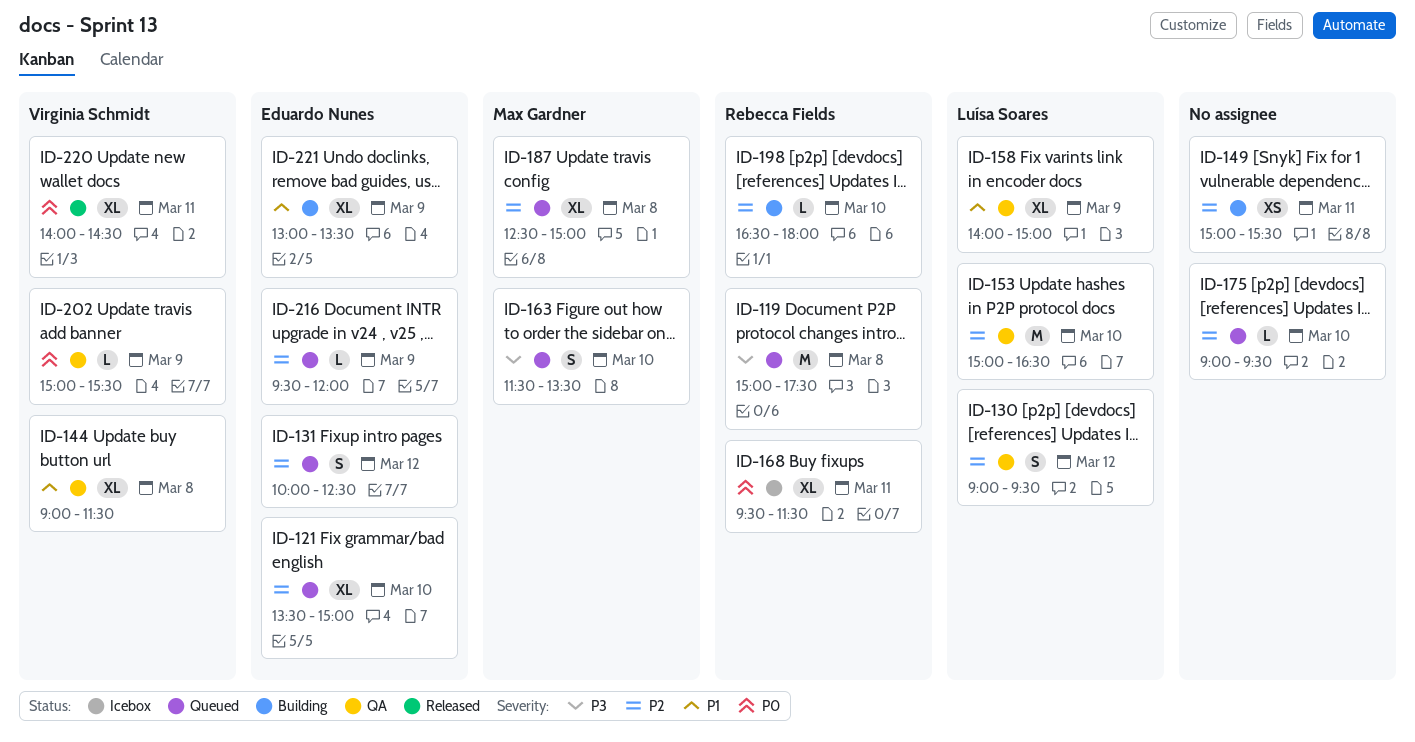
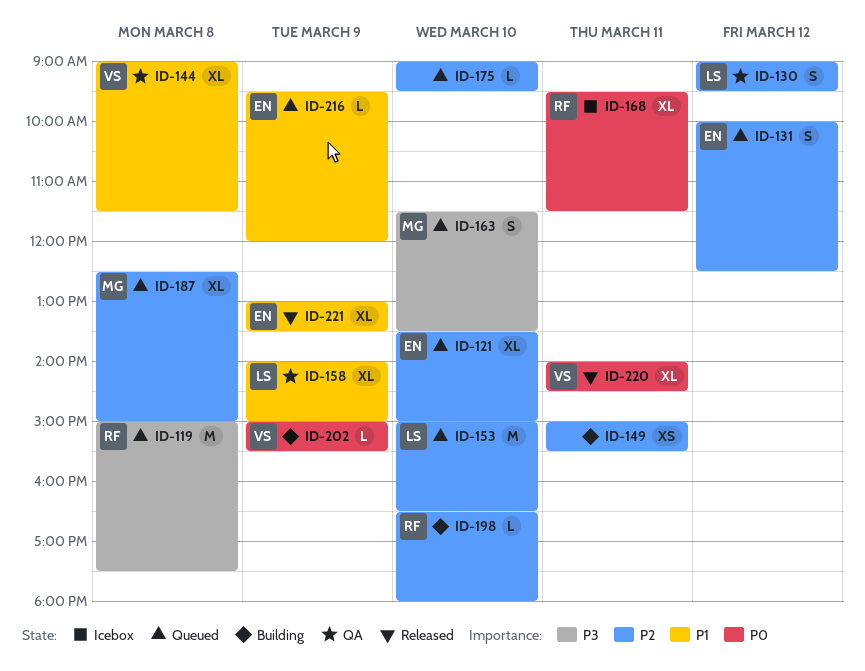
ID-153, status: QA -> Queued
ID-202, status: QA -> Building
ID-216, priority: P2 -> P1
ID-221, status: Building -> Released

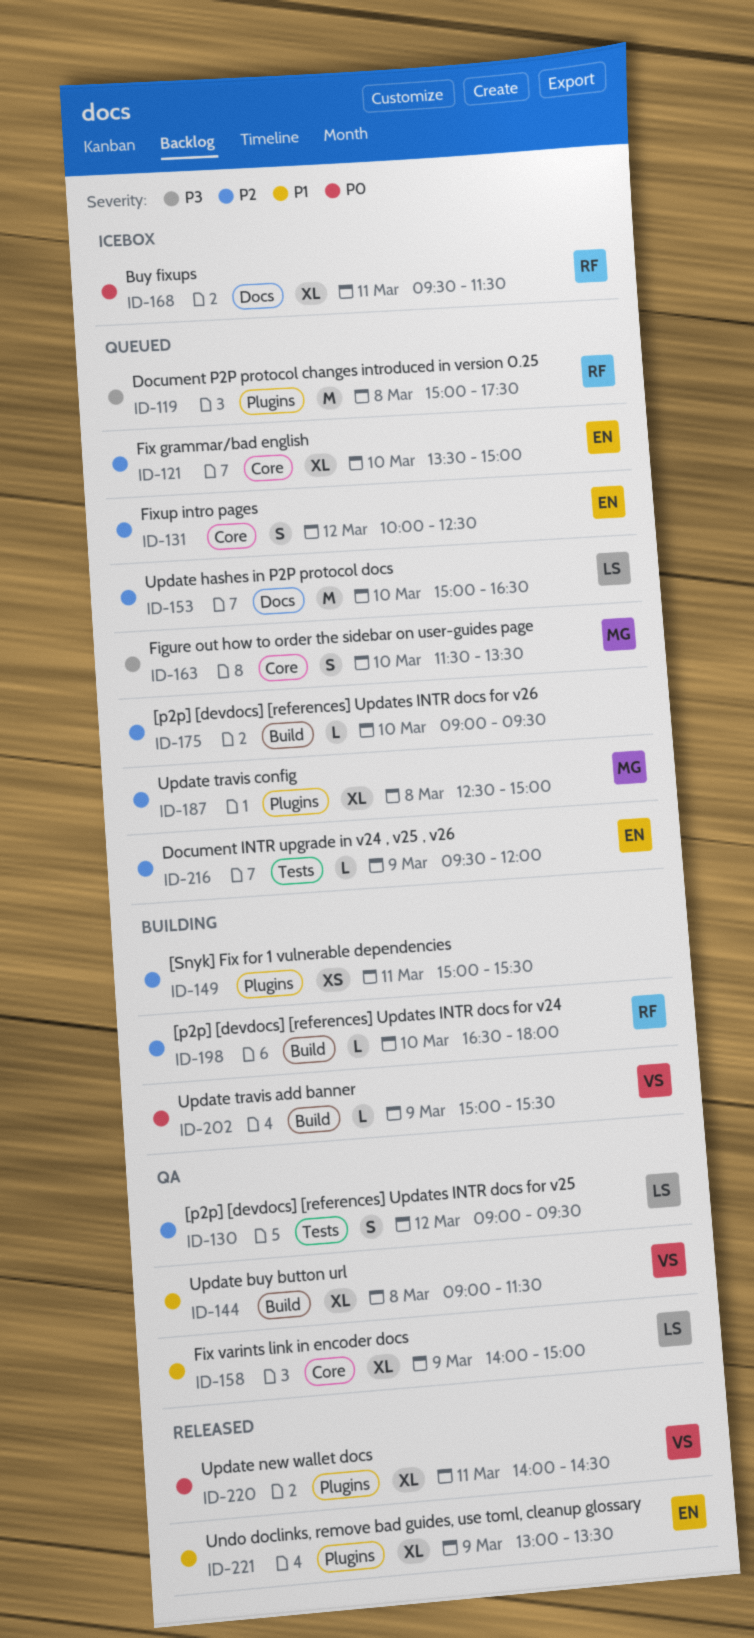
ID-216, priority: P1 -> P2

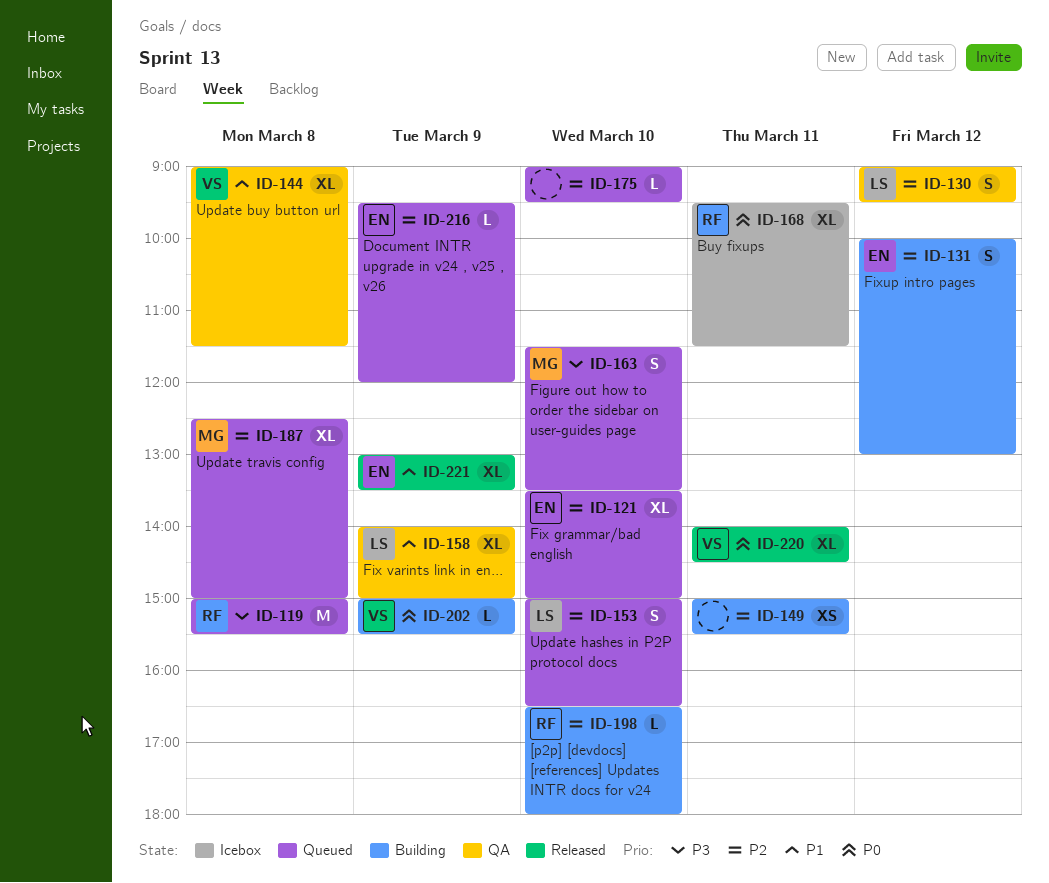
ID-119, ends: 17:30 -> 15:30
ID-131, status: Queued -> Building
ID-131, ends: 12:30 -> 13:00
ID-153, estimate: M -> S

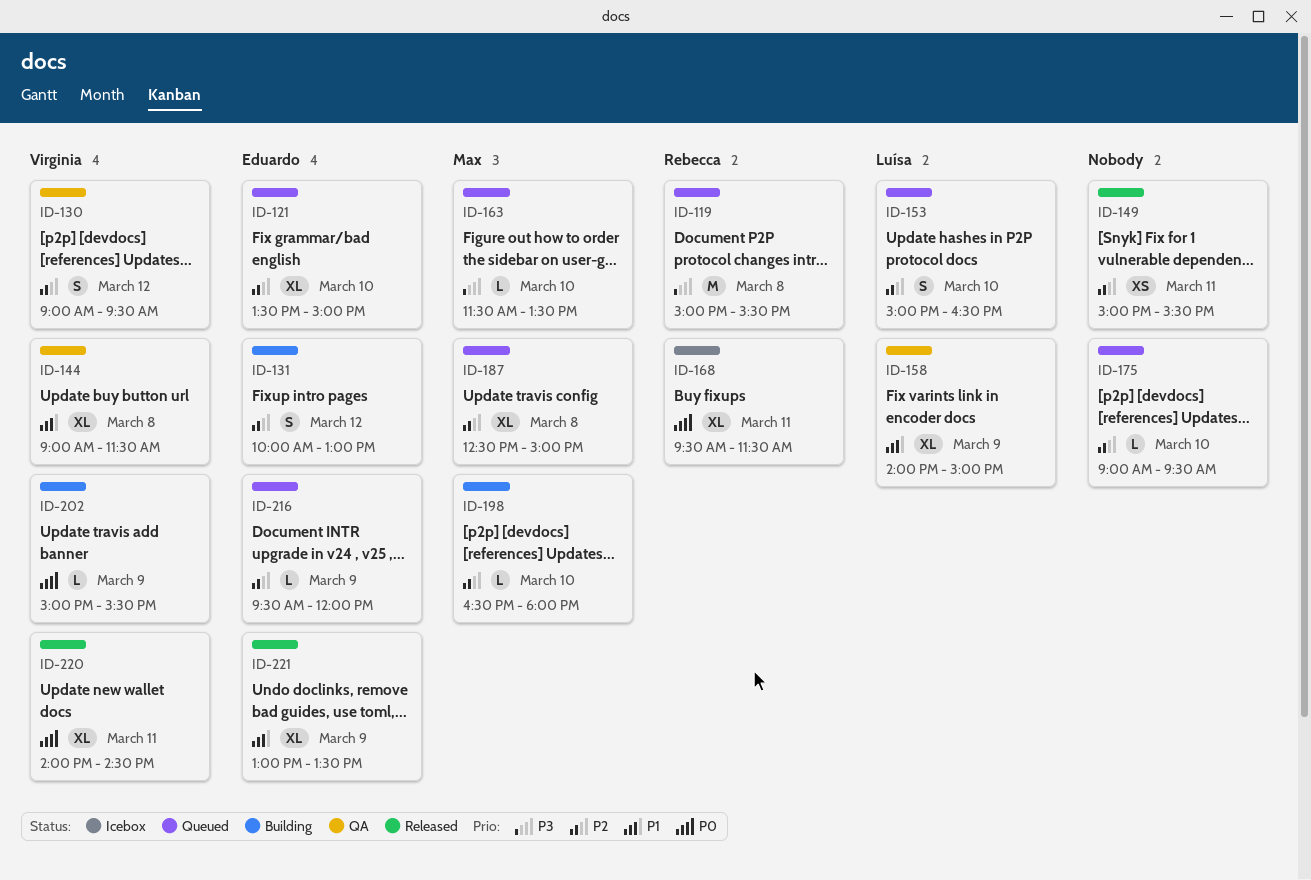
ID-130, owner: Luísa -> Virginia
ID-149, status: Building -> Released
ID-163, estimate: S -> L
ID-198, owner: Rebecca -> Max

